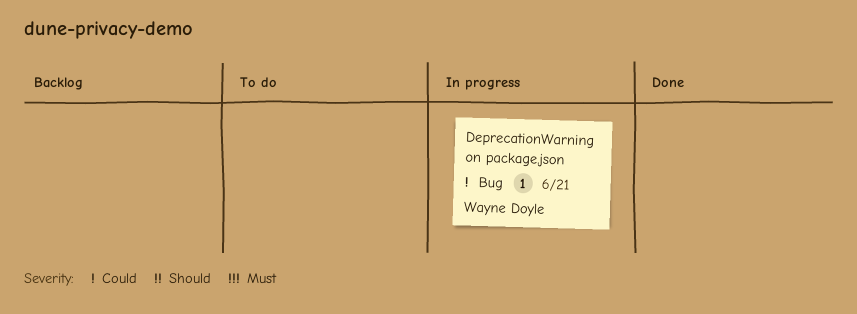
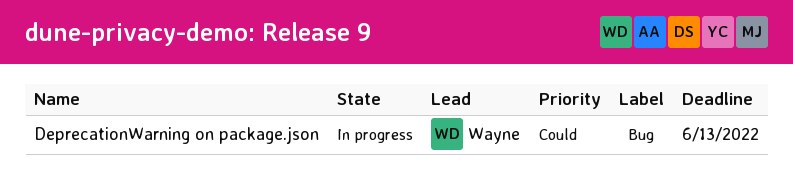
DeprecationWarning on package.json, due: Jun 21 -> Jun 13

